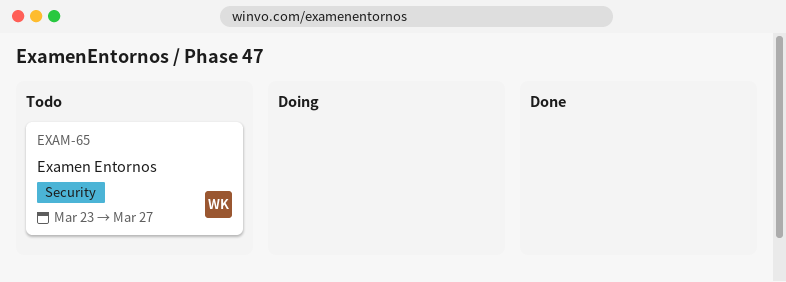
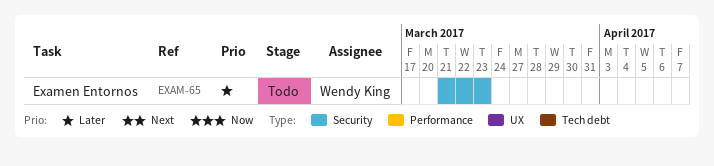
EXAM-65, start: Mar 23 -> Mar 21
EXAM-65, due: Mar 27 -> Mar 23

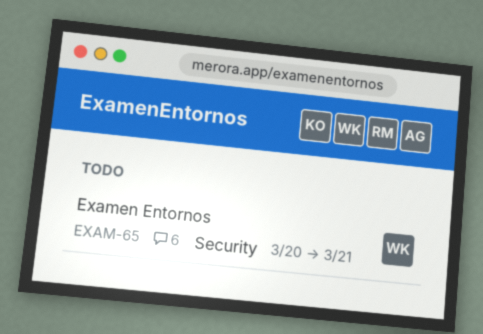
EXAM-65, start: Mar 21 -> Mar 20
EXAM-65, due: Mar 23 -> Mar 21

